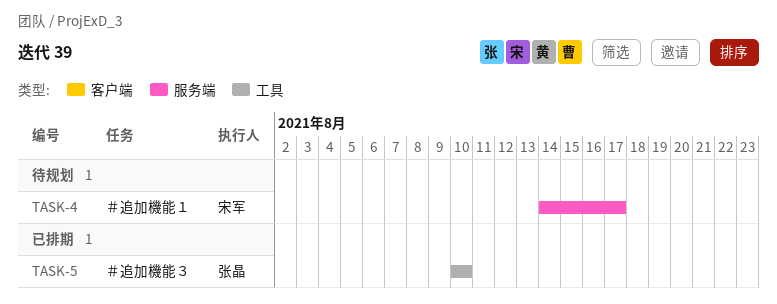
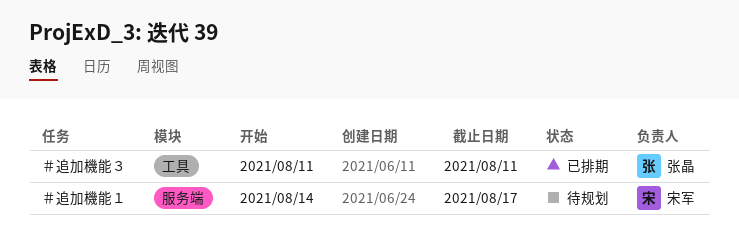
＃追加機能３, start: Aug 10 -> Aug 11
＃追加機能３, due: Aug 10 -> Aug 11

